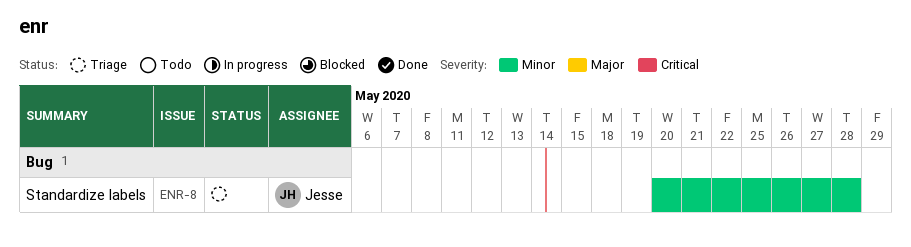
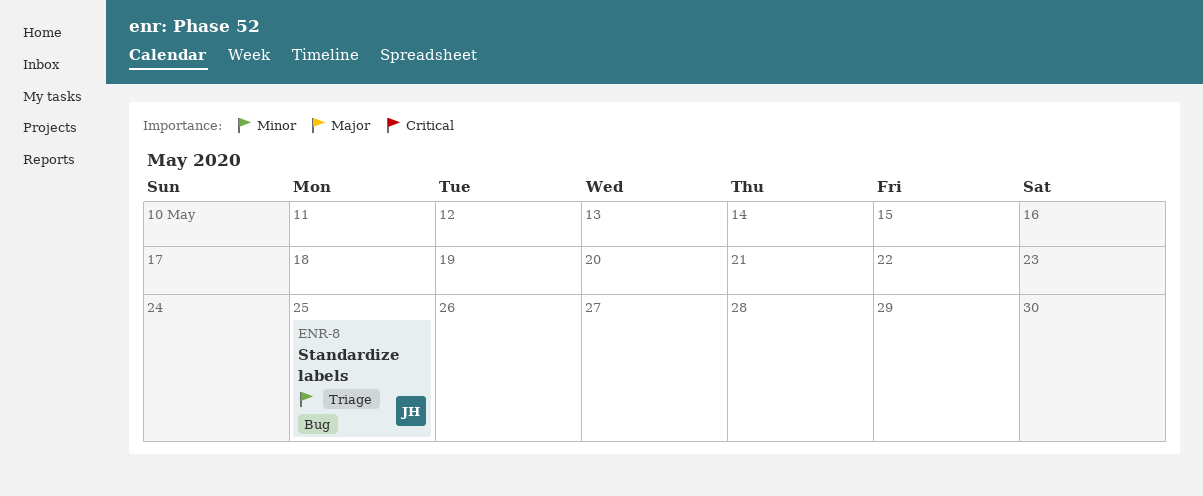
ENR-8, due: May 28 -> May 25

